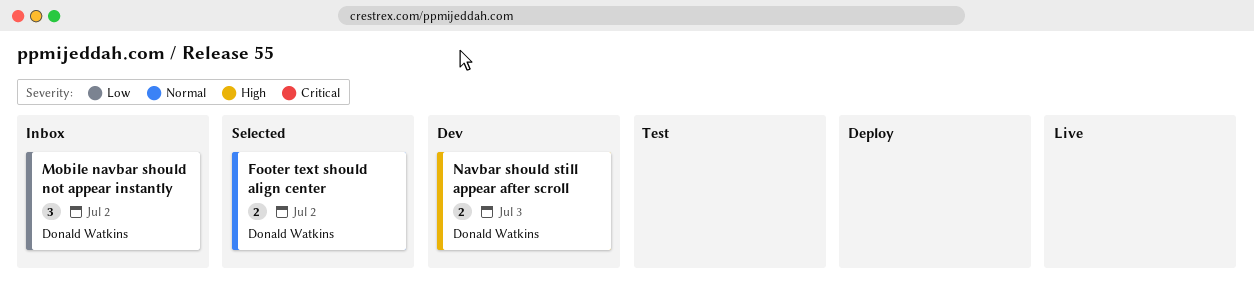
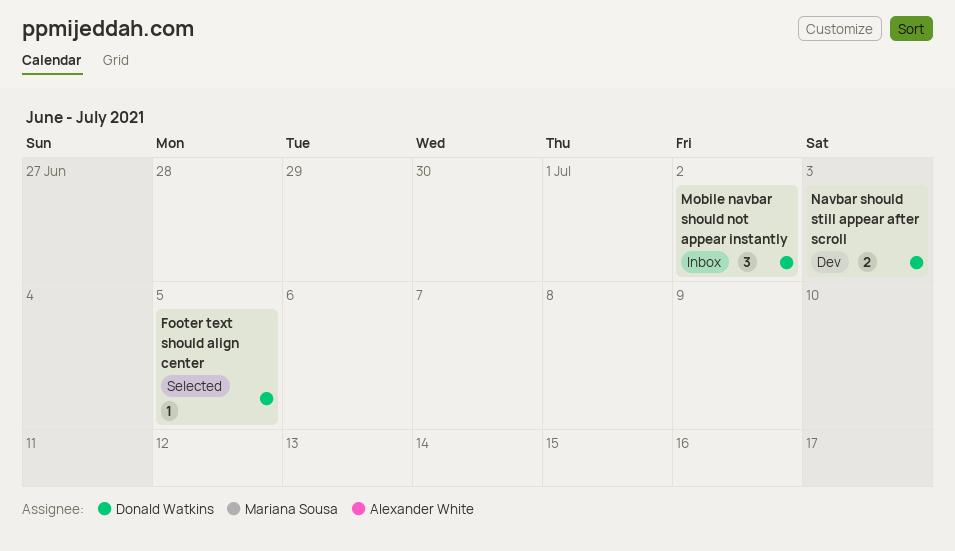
Footer text should align center, estimate: 2 -> 1
Footer text should align center, due: Jul 2 -> Jul 5

